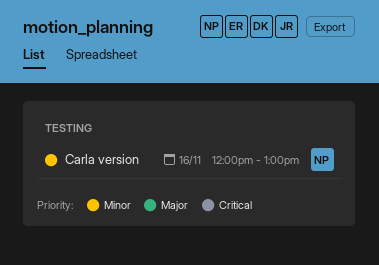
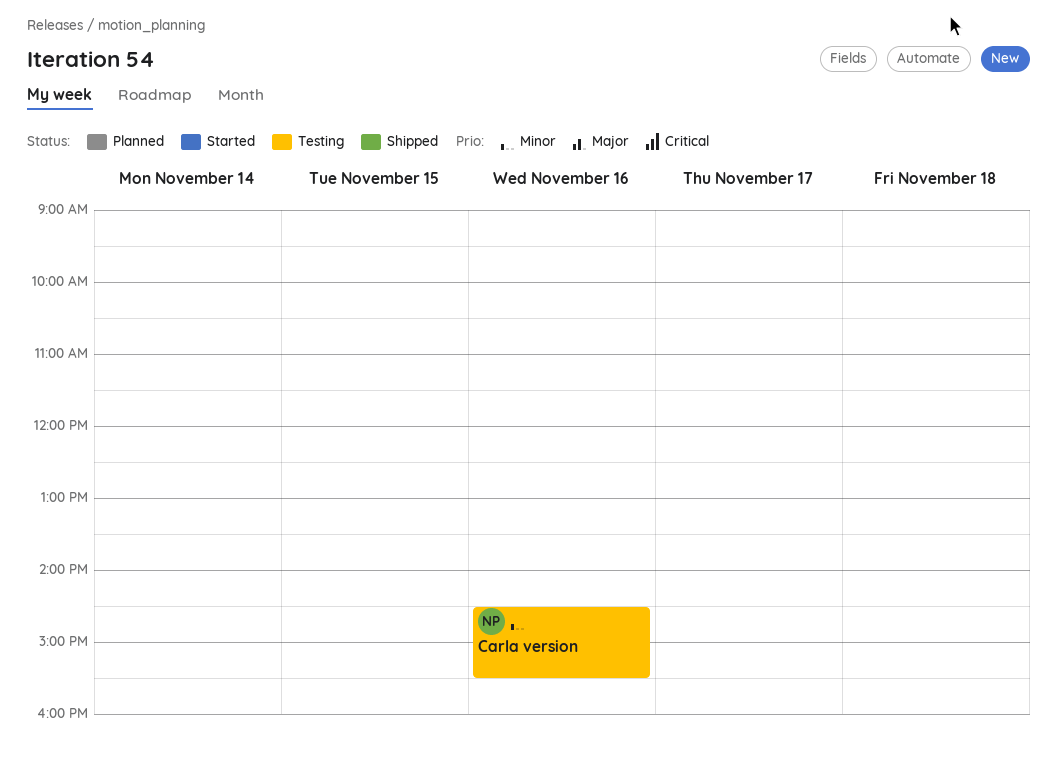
Carla version, begins: 12:00 -> 14:30
Carla version, ends: 13:00 -> 15:30

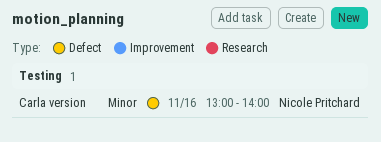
Carla version, begins: 14:30 -> 13:00
Carla version, ends: 15:30 -> 14:00

